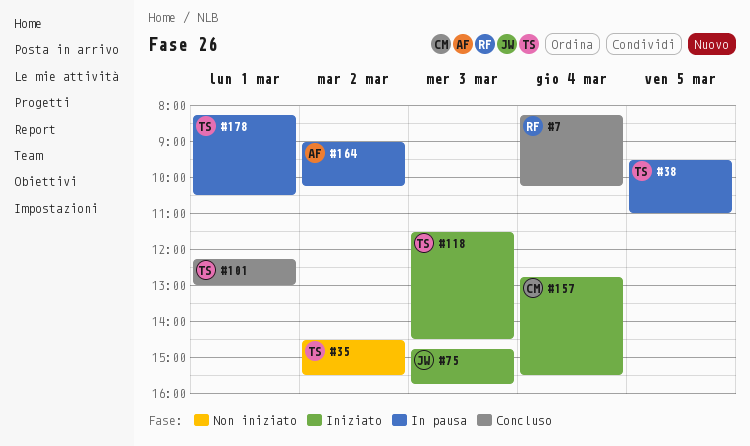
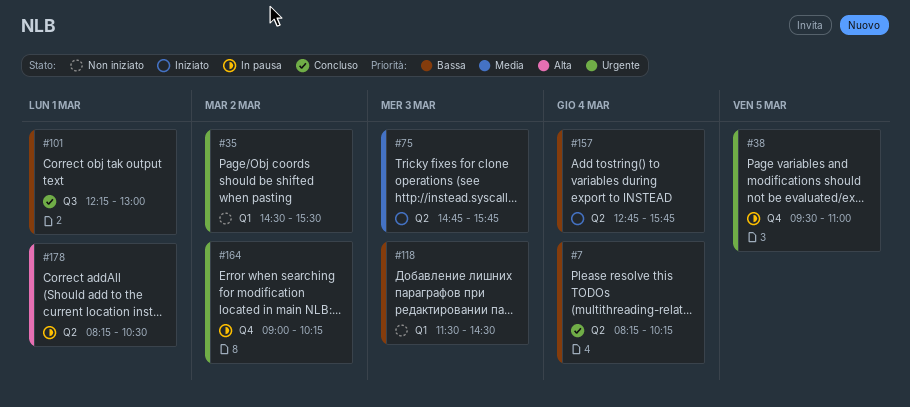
#118, status: Iniziato -> Non iniziato
#157, ends: 15:30 -> 15:45

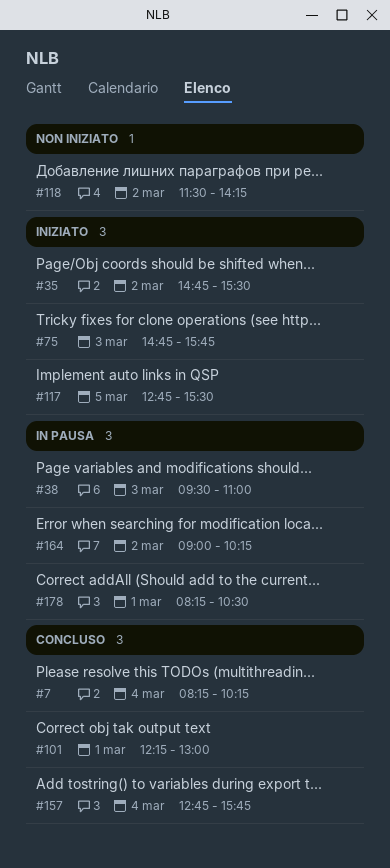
#35, status: Non iniziato -> Iniziato
#35, begins: 14:30 -> 14:45
#38, day: Mar 5 -> Mar 3
#117: none -> present
#118, day: Mar 3 -> Mar 2
#118, ends: 14:30 -> 14:15
#157, status: Iniziato -> Concluso

